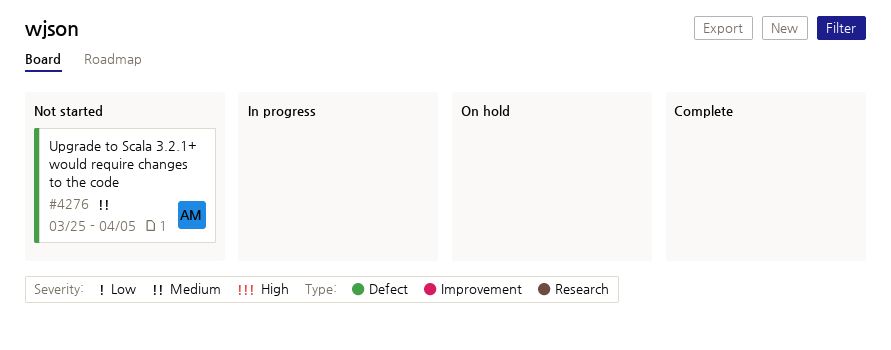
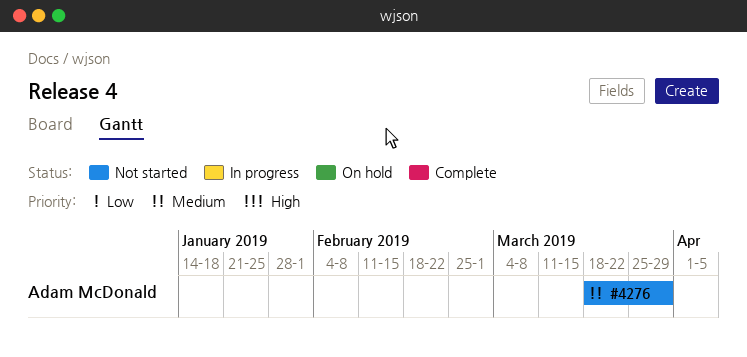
#4276, start: Mar 25 -> Mar 18
#4276, due: Apr 5 -> Mar 29

